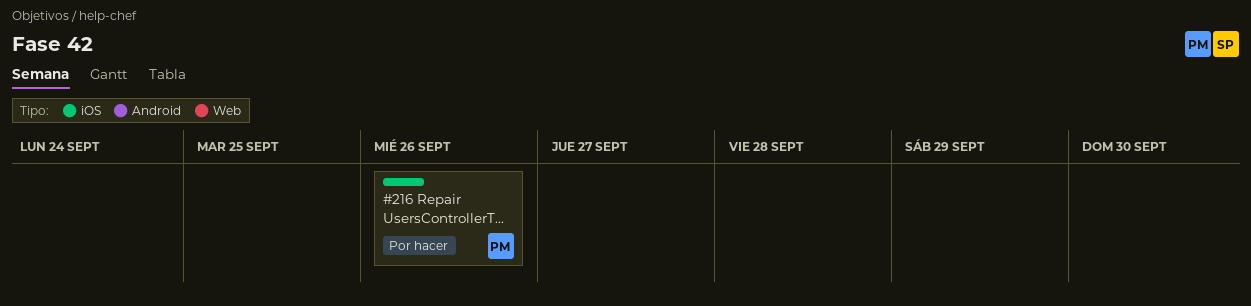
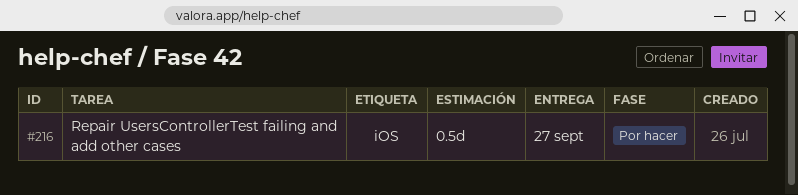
#216, due: Sep 26 -> Sep 27

